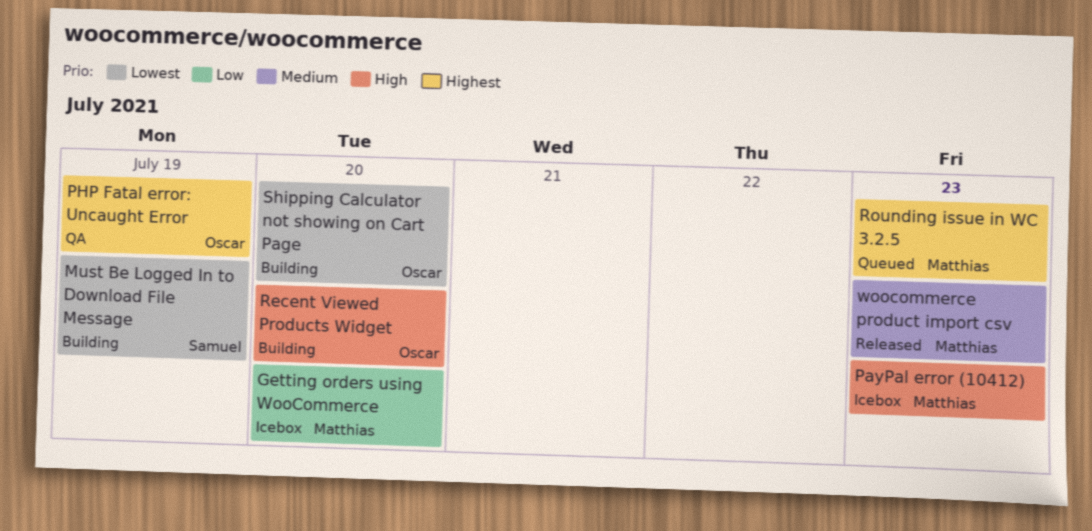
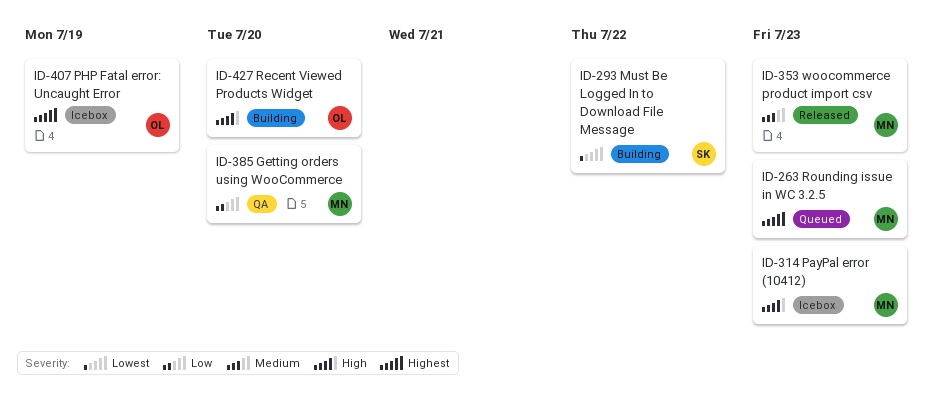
Getting orders using WooCommerce, status: Icebox -> QA
Must Be Logged In to Download File Message, due: Jul 19 -> Jul 22
PHP Fatal error: Uncaught Error, status: QA -> Icebox
Shipping Calculator not showing on Cart Page: present -> none

